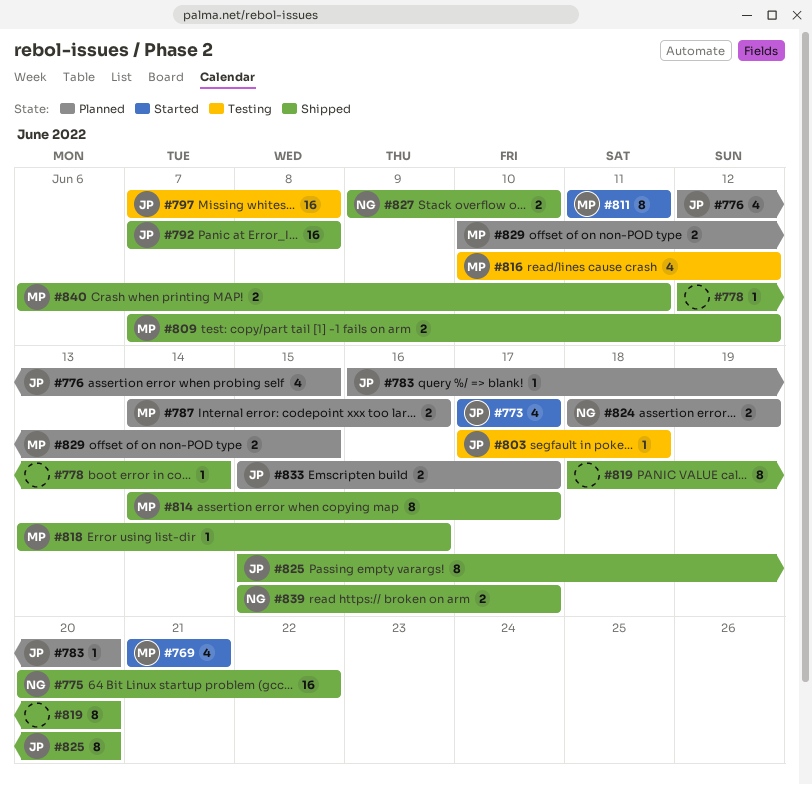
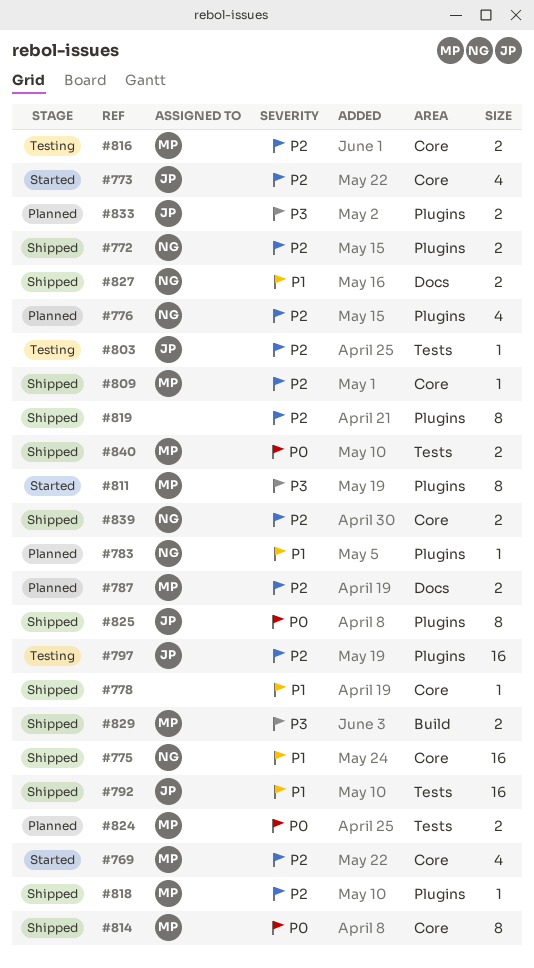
#772: none -> present
#776, owner: JP -> NG
#783, owner: JP -> NG
#809, estimate: 2 -> 1
#816, estimate: 4 -> 2
#824, owner: NG -> MP
#829, status: Planned -> Shipped

